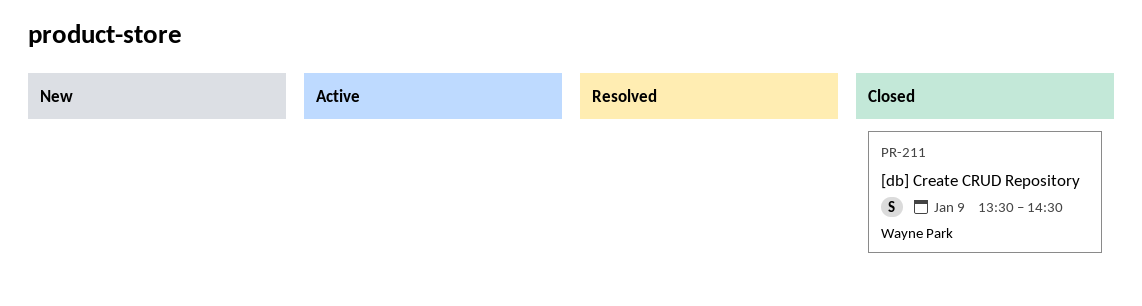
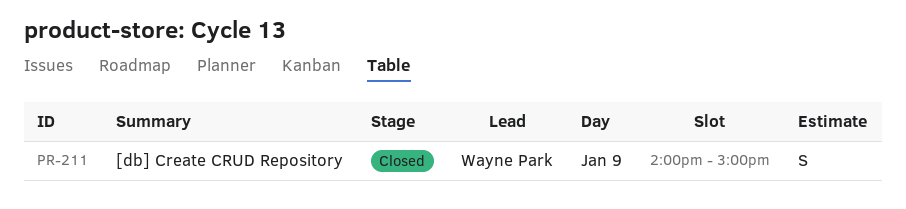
PR-211, begins: 13:30 -> 14:00
PR-211, ends: 14:30 -> 15:00

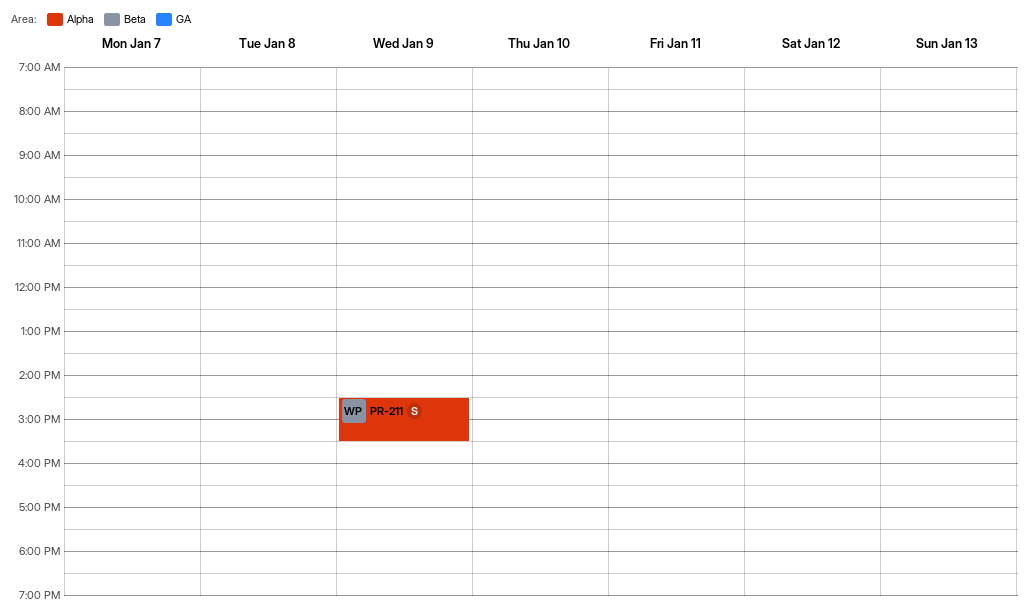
PR-211, begins: 14:00 -> 14:30
PR-211, ends: 15:00 -> 15:30

